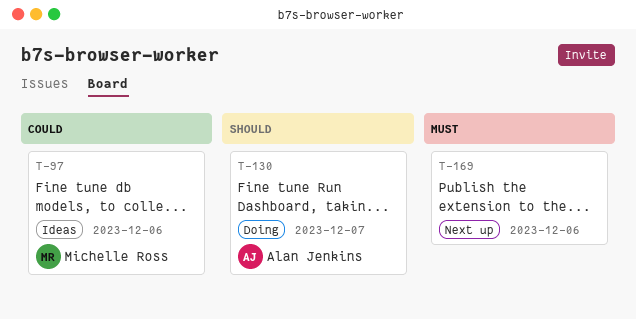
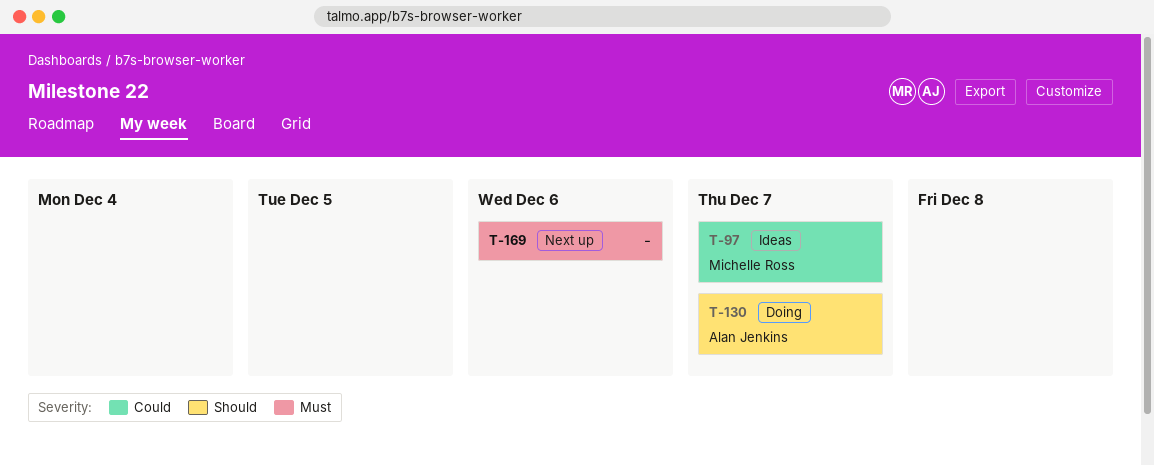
T-97, due: Dec 6 -> Dec 7

